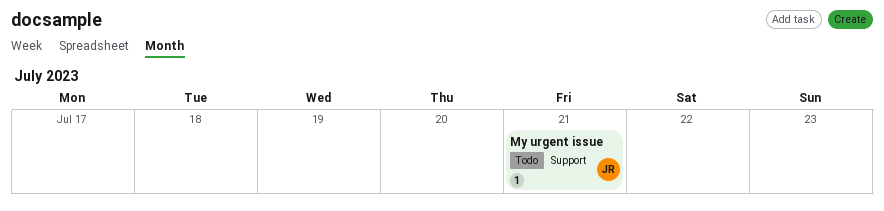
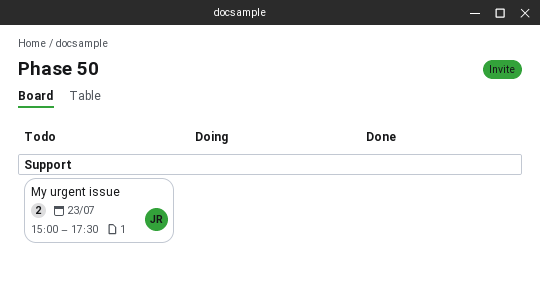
My urgent issue, estimate: 1 -> 2
My urgent issue, day: Jul 21 -> Jul 23

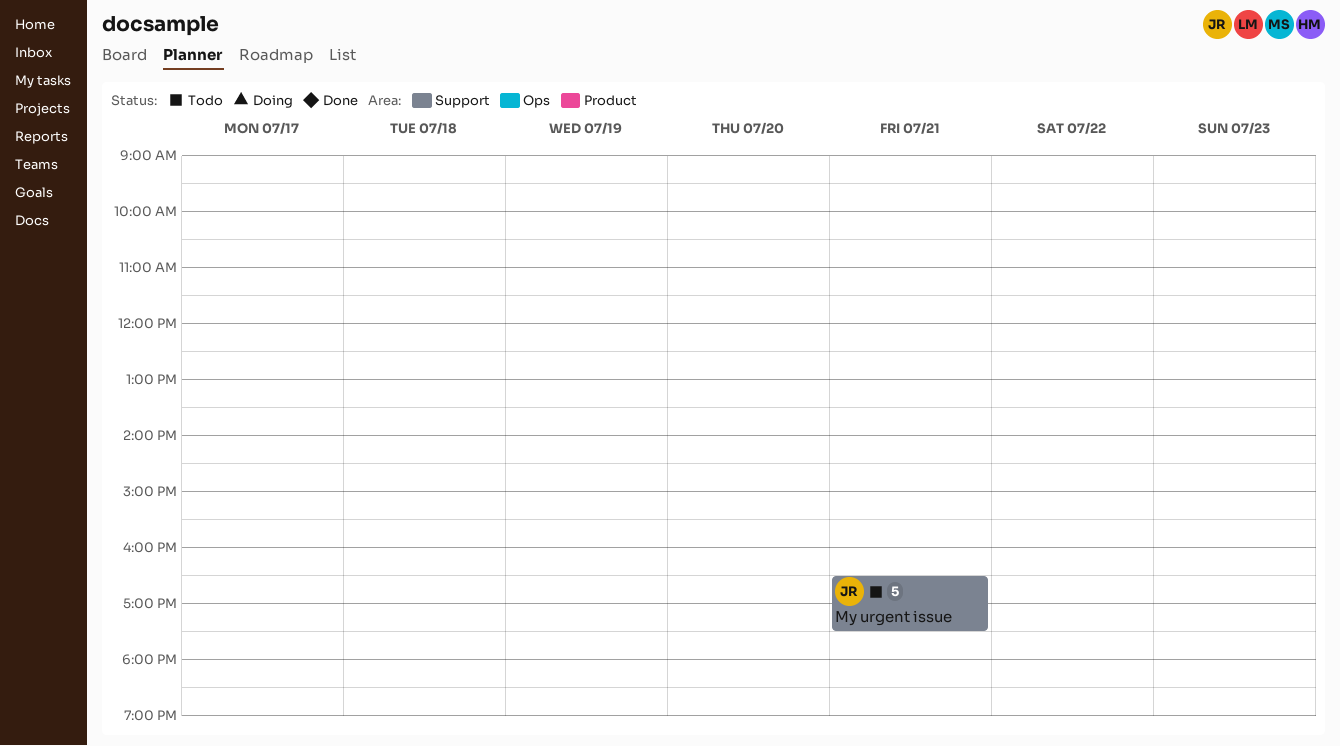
My urgent issue, estimate: 2 -> 5
My urgent issue, day: Jul 23 -> Jul 21
My urgent issue, begins: 15:00 -> 16:30

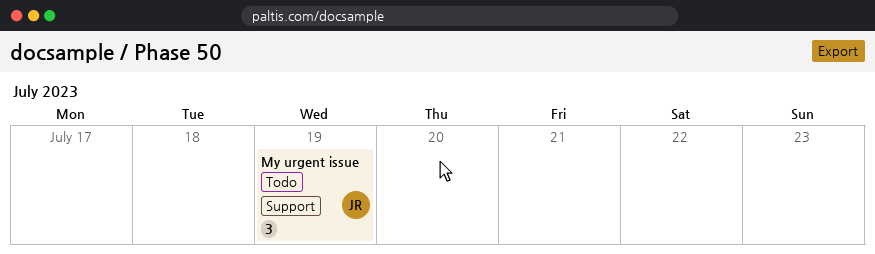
My urgent issue, estimate: 5 -> 3
My urgent issue, day: Jul 21 -> Jul 19

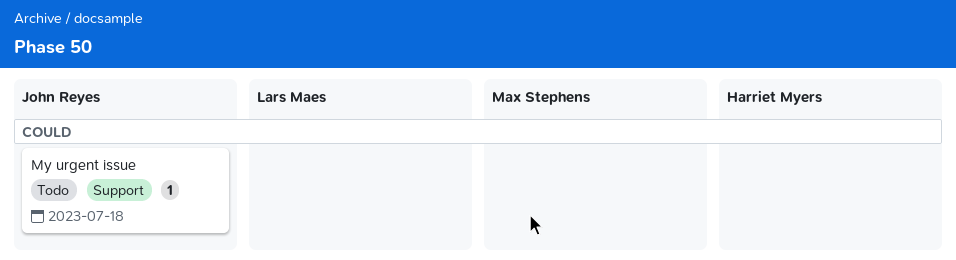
My urgent issue, estimate: 3 -> 1
My urgent issue, day: Jul 19 -> Jul 18

